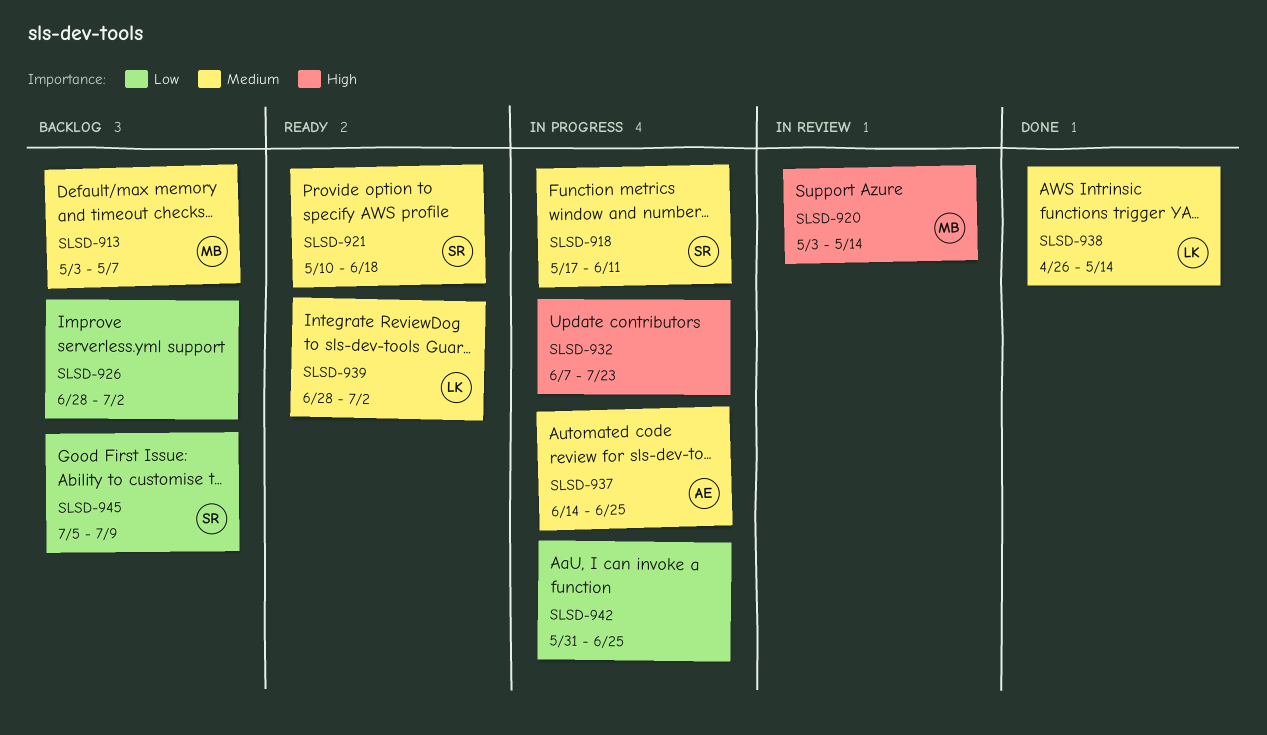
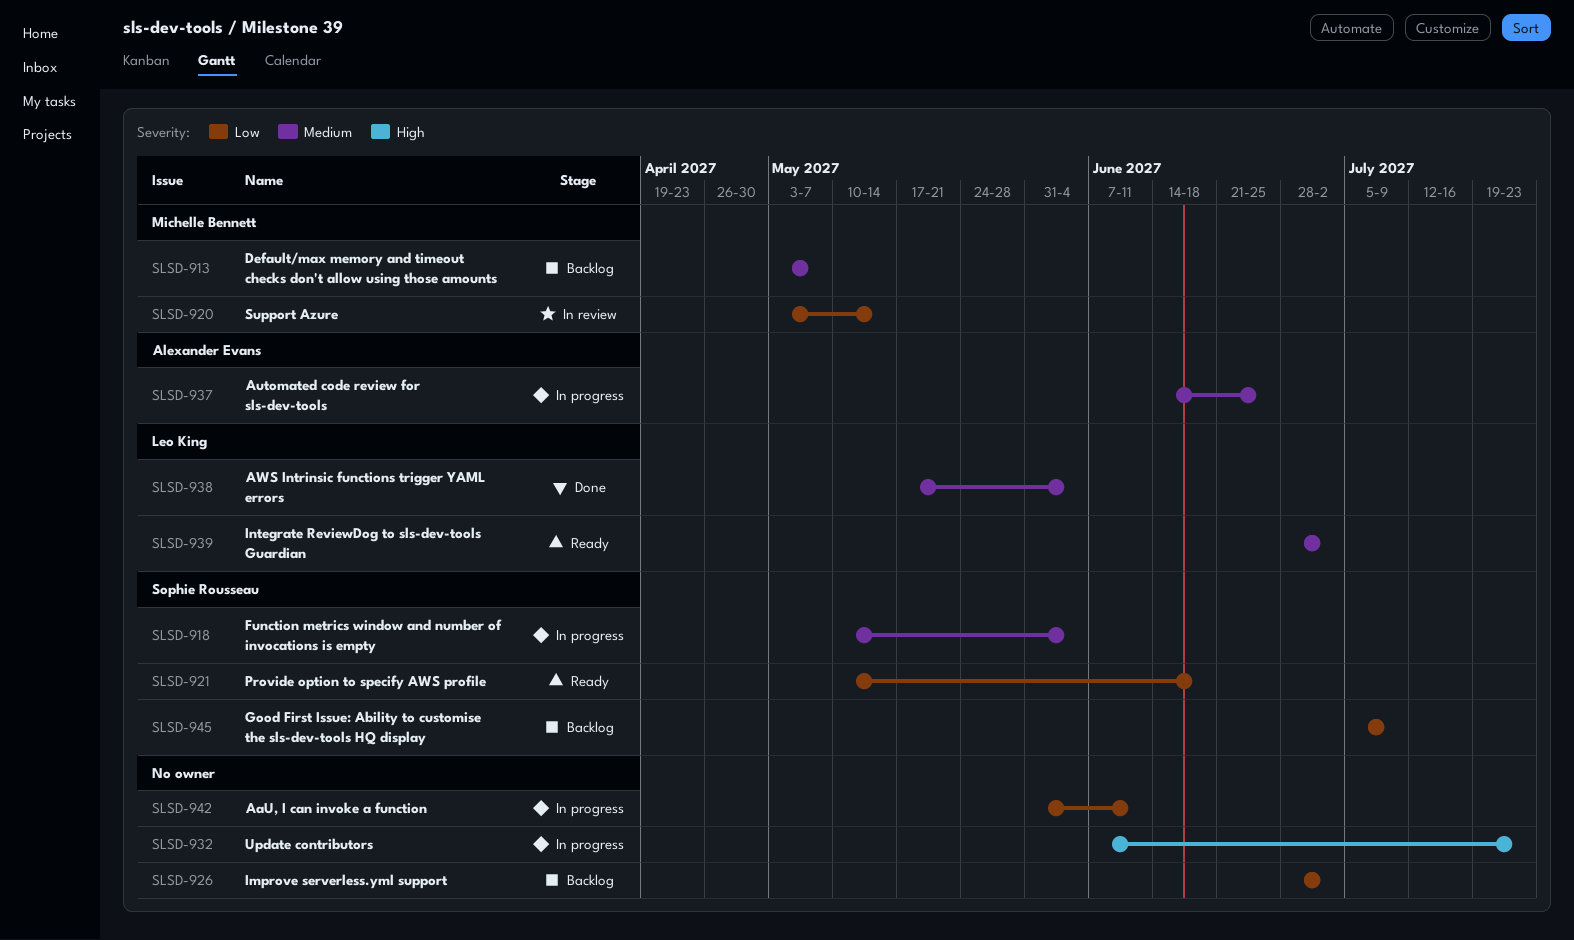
SLSD-918, start: May 17 -> May 10
SLSD-918, due: Jun 11 -> Jun 4
SLSD-920, priority: High -> Low
SLSD-921, priority: Medium -> Low
SLSD-938, start: Apr 26 -> May 17
SLSD-938, due: May 14 -> Jun 4
SLSD-942, due: Jun 25 -> Jun 11

